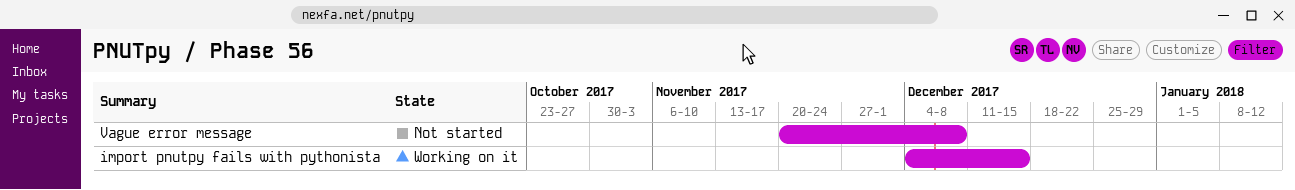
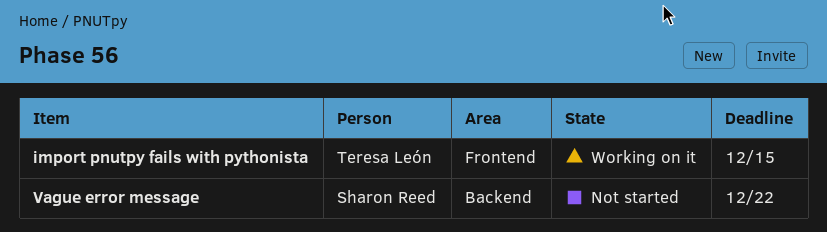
Vague error message, due: Dec 8 -> Dec 22

